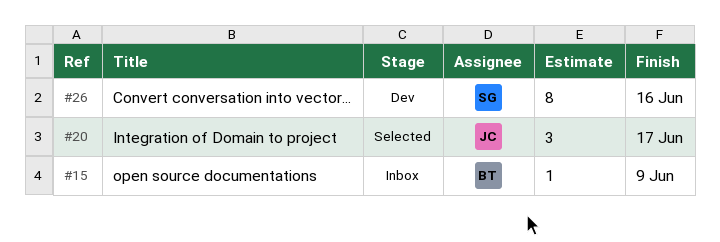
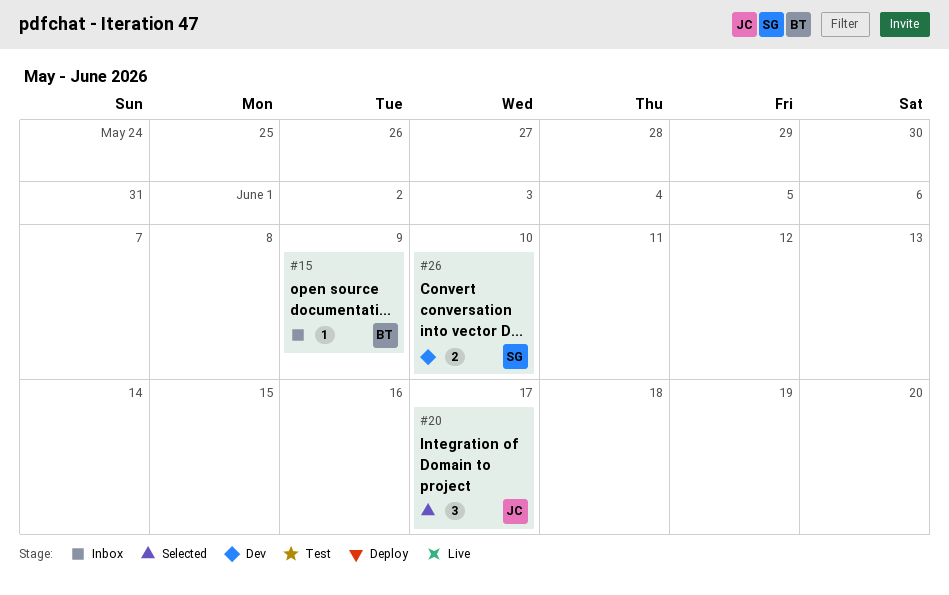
#26, estimate: 8 -> 2
#26, due: Jun 16 -> Jun 10

